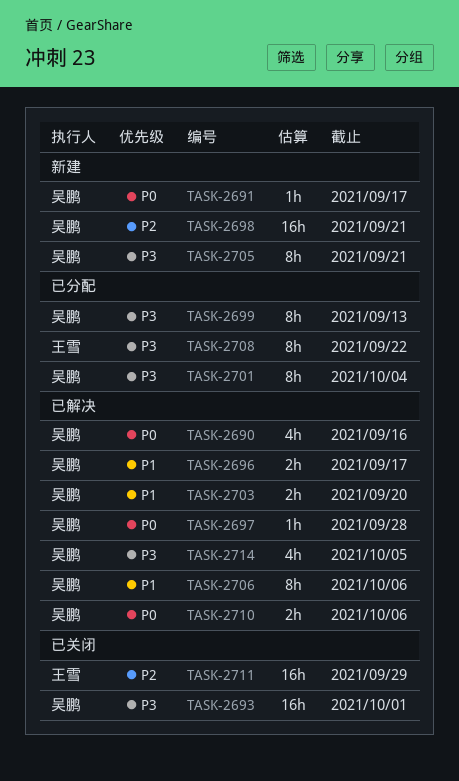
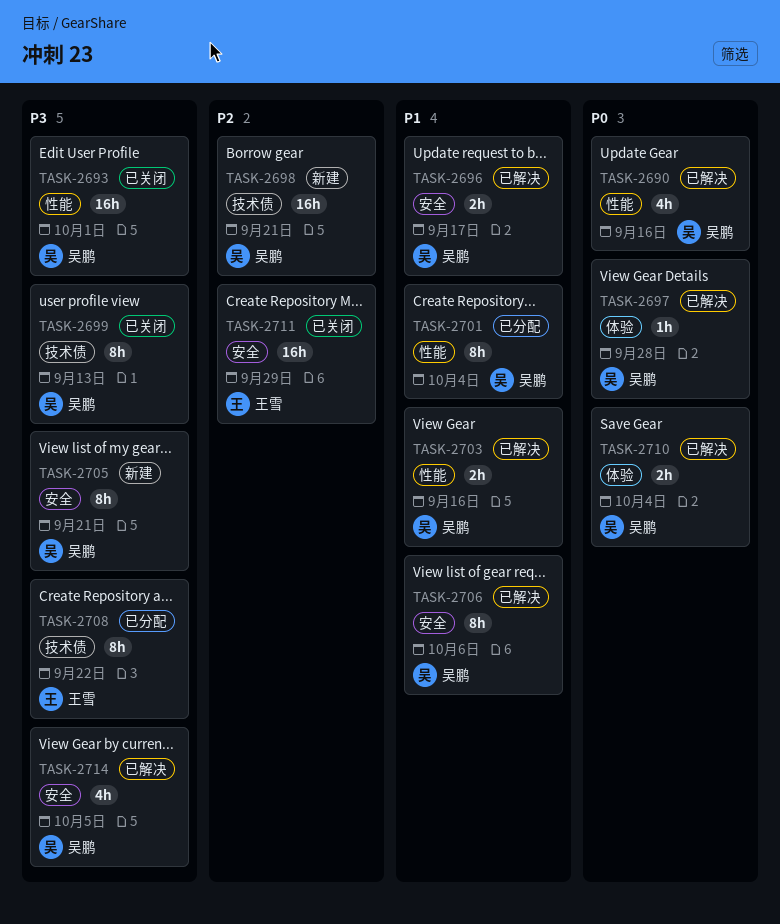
TASK-2691: present -> none
TASK-2699, status: 已分配 -> 已关闭
TASK-2701, priority: P3 -> P1
TASK-2703, due: Sep 20 -> Sep 16
TASK-2710, due: Oct 6 -> Oct 4

